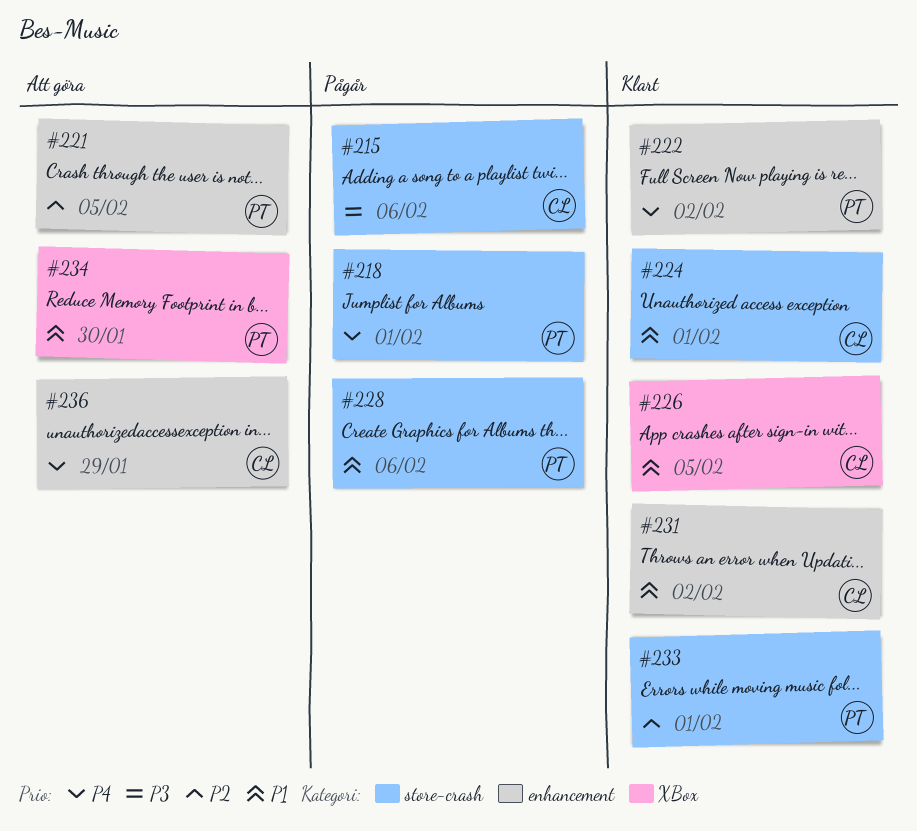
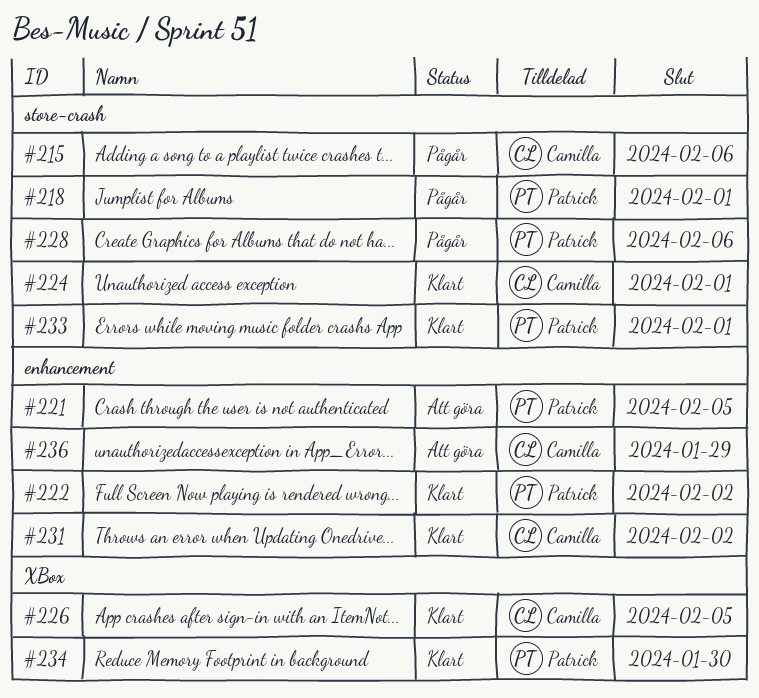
#234, status: Att göra -> Klart

